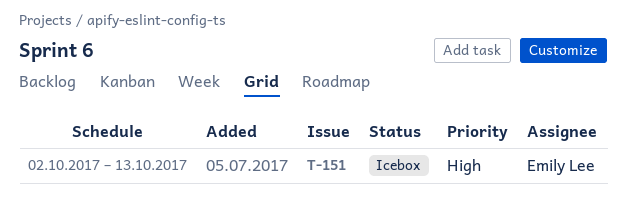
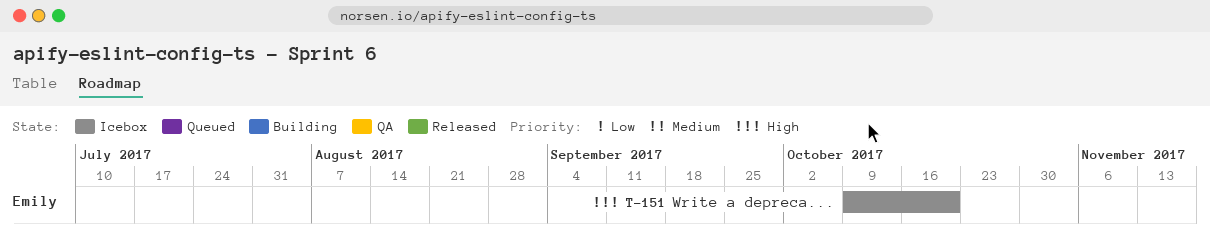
T-151, start: Oct 2 -> Oct 9
T-151, due: Oct 13 -> Oct 20

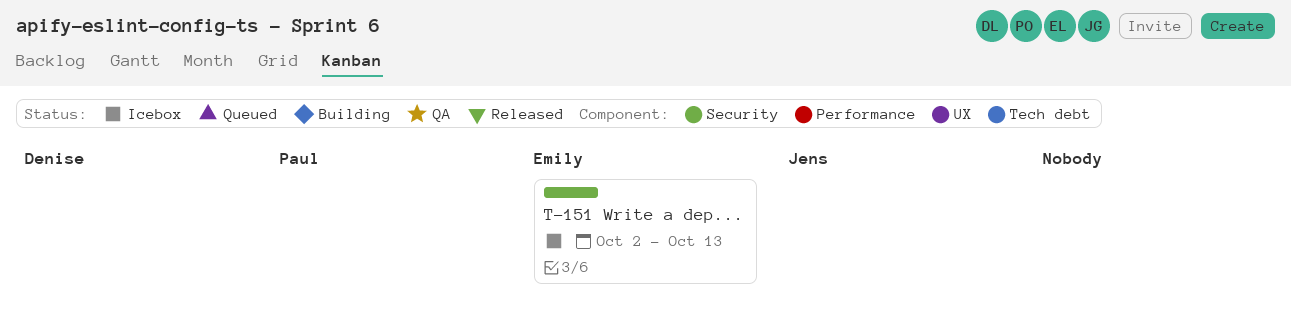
T-151, start: Oct 9 -> Oct 2
T-151, due: Oct 20 -> Oct 13

